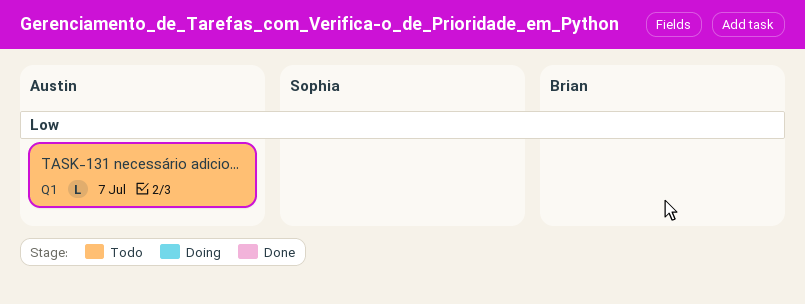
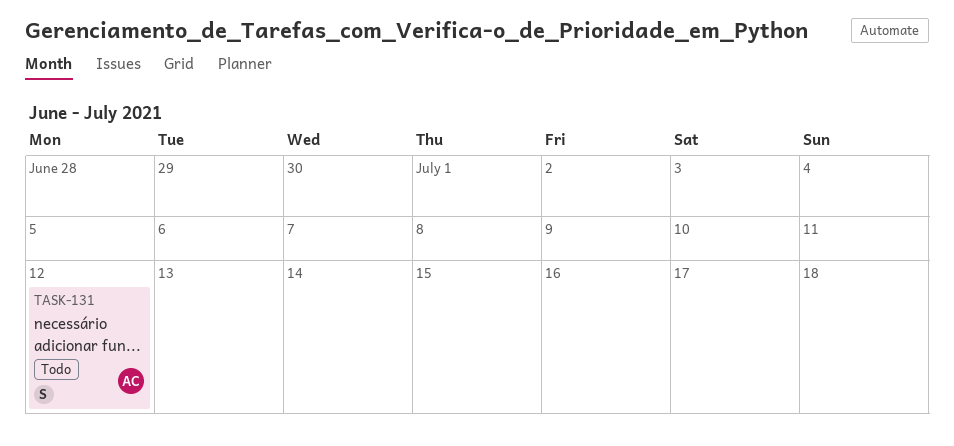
TASK-131, estimate: L -> S
TASK-131, due: Jul 7 -> Jul 12

